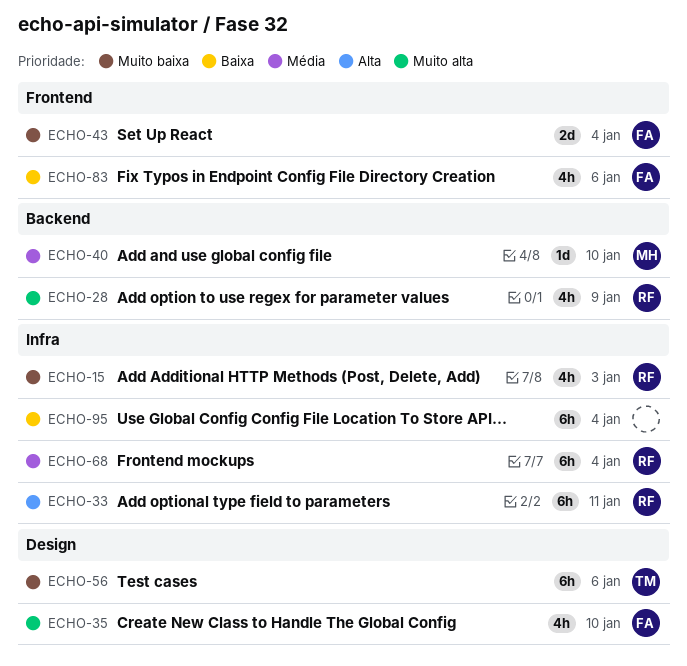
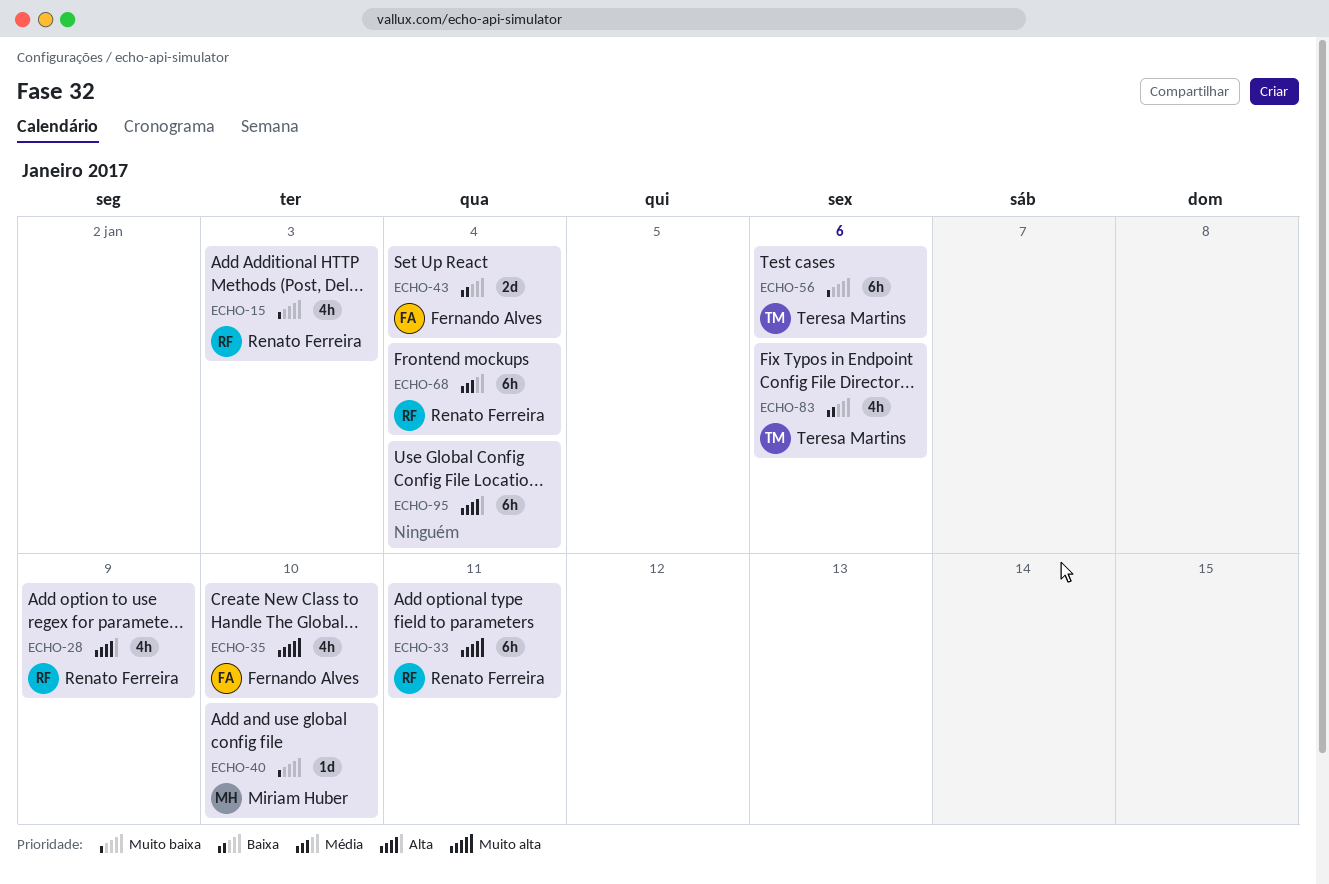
ECHO-28, priority: Muito alta -> Alta
ECHO-33, priority: Alta -> Muito alta
ECHO-40, priority: Média -> Muito baixa
ECHO-43, priority: Muito baixa -> Baixa
ECHO-83, owner: Fernando Alves -> Teresa Martins
ECHO-95, priority: Baixa -> Alta

